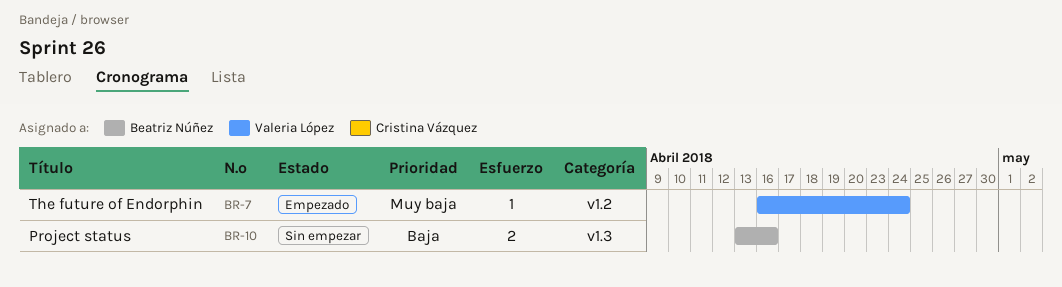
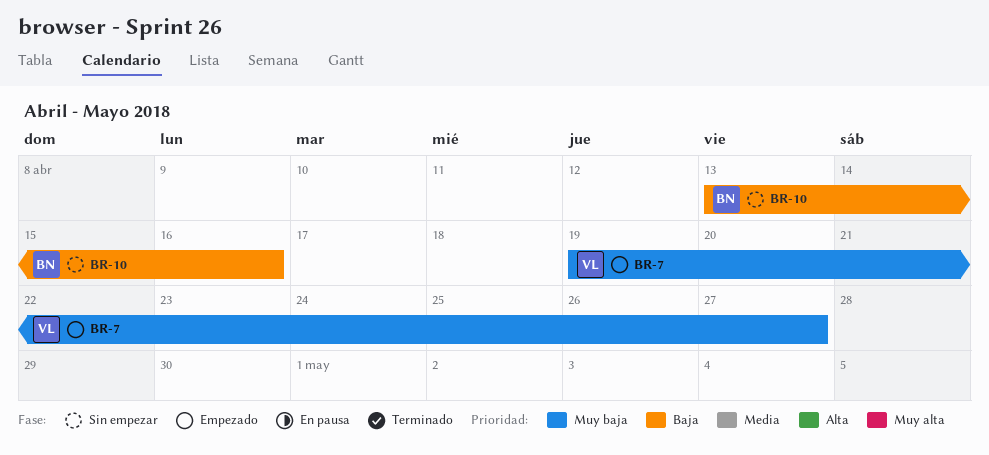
BR-7, start: Apr 16 -> Apr 19
BR-7, due: Apr 24 -> Apr 27

